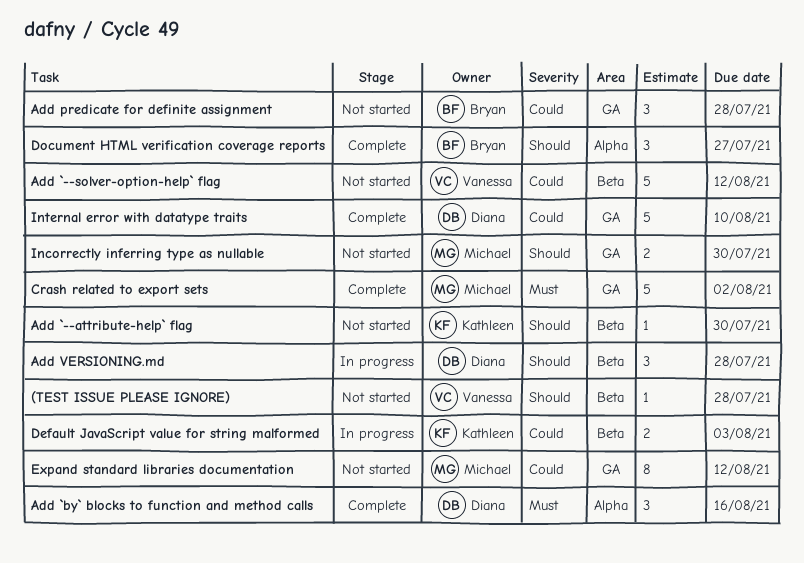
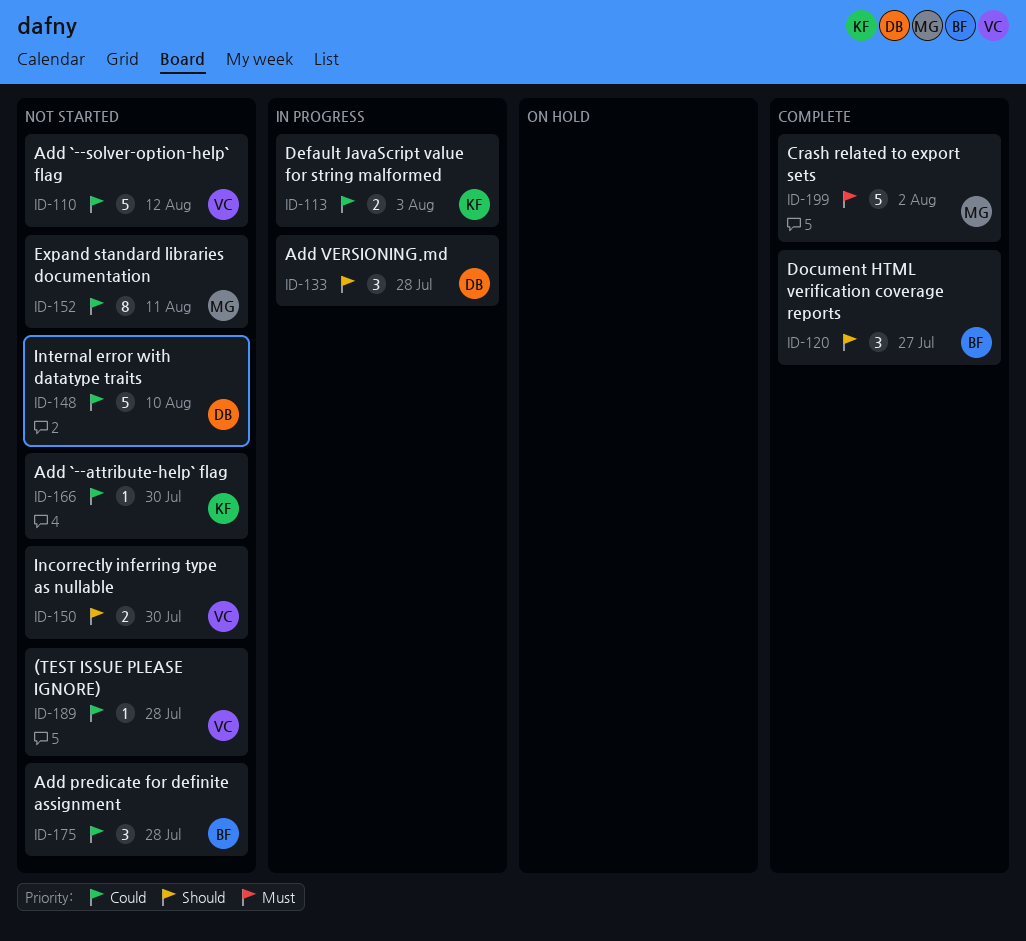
(TEST ISSUE PLEASE IGNORE), priority: Should -> Could
Add `--attribute-help` flag, priority: Should -> Could
Add `by` blocks to function and method calls: present -> none
Expand standard libraries documentation, due: Aug 12 -> Aug 11
Incorrectly inferring type as nullable, owner: Michael -> Vanessa
Internal error with datatype traits, status: Complete -> Not started

